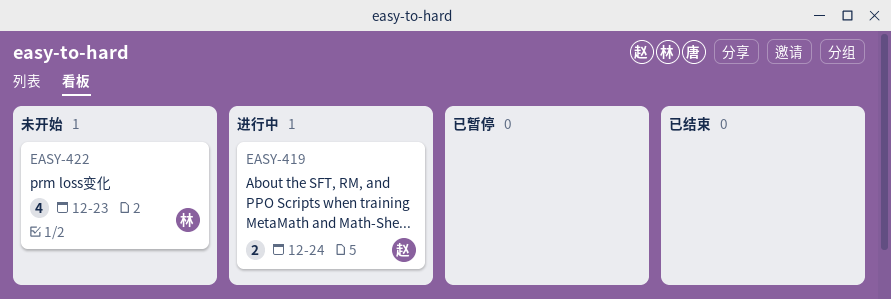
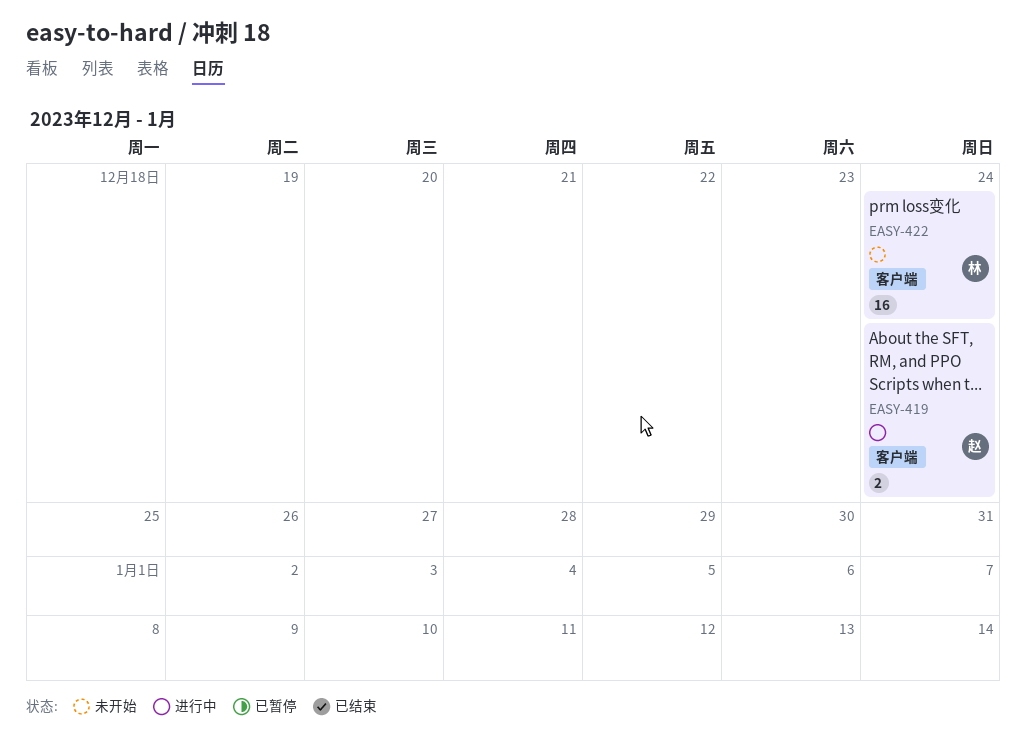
EASY-422, estimate: 4 -> 16
EASY-422, due: Dec 23 -> Dec 24

